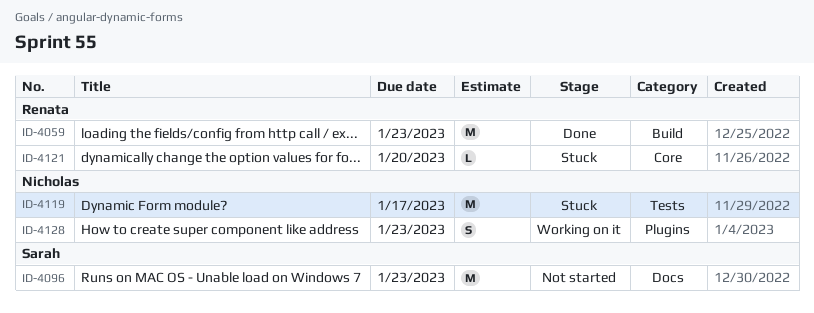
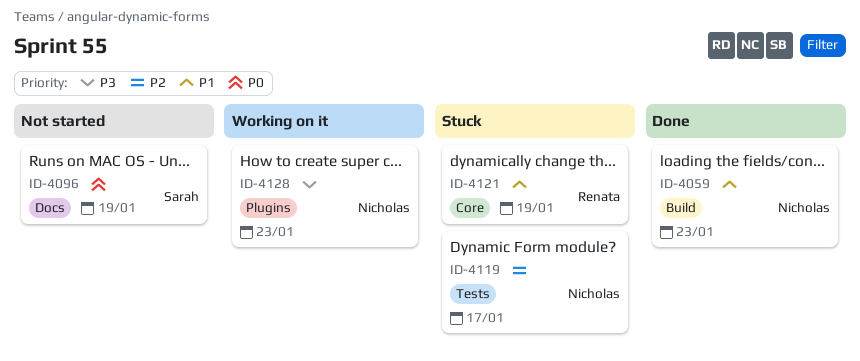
ID-4059, owner: Renata -> Nicholas
ID-4096, due: Jan 23 -> Jan 19
ID-4121, due: Jan 20 -> Jan 19

